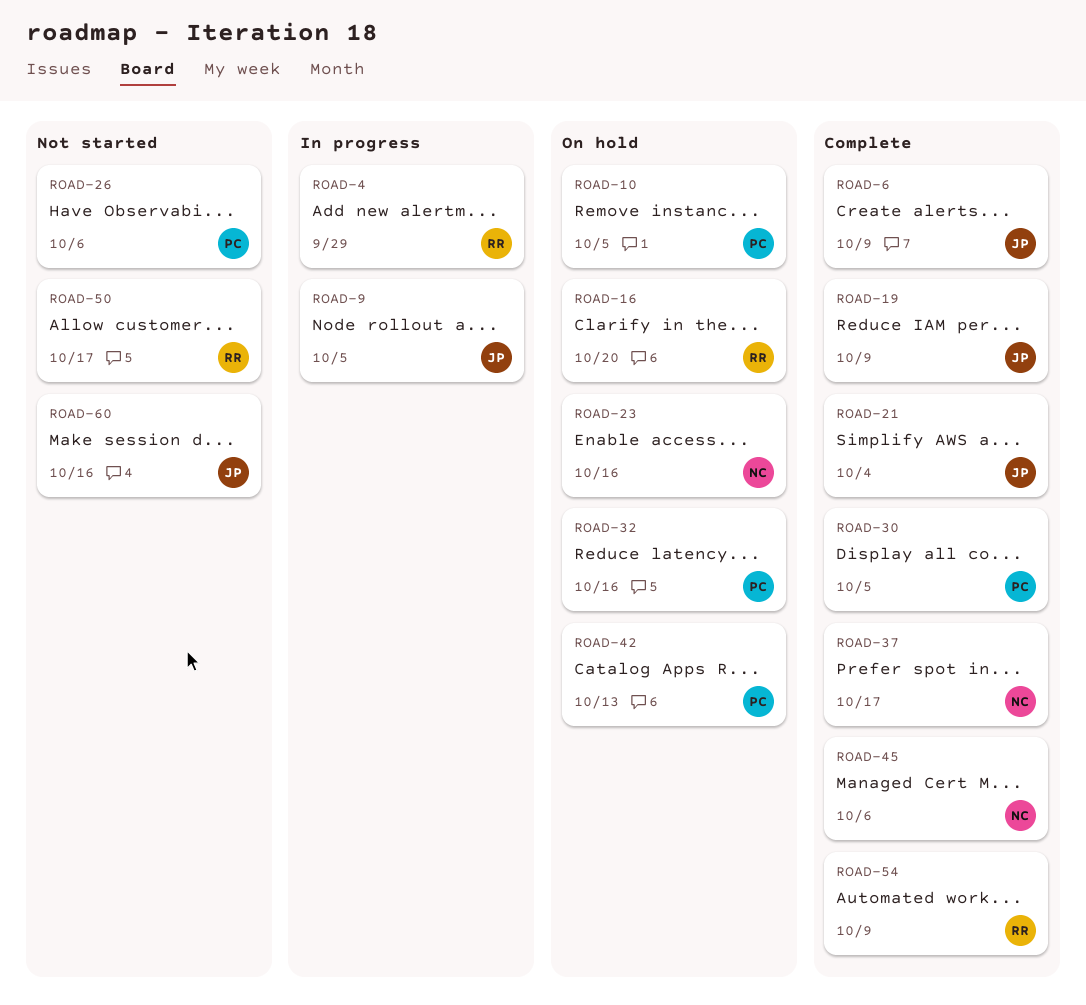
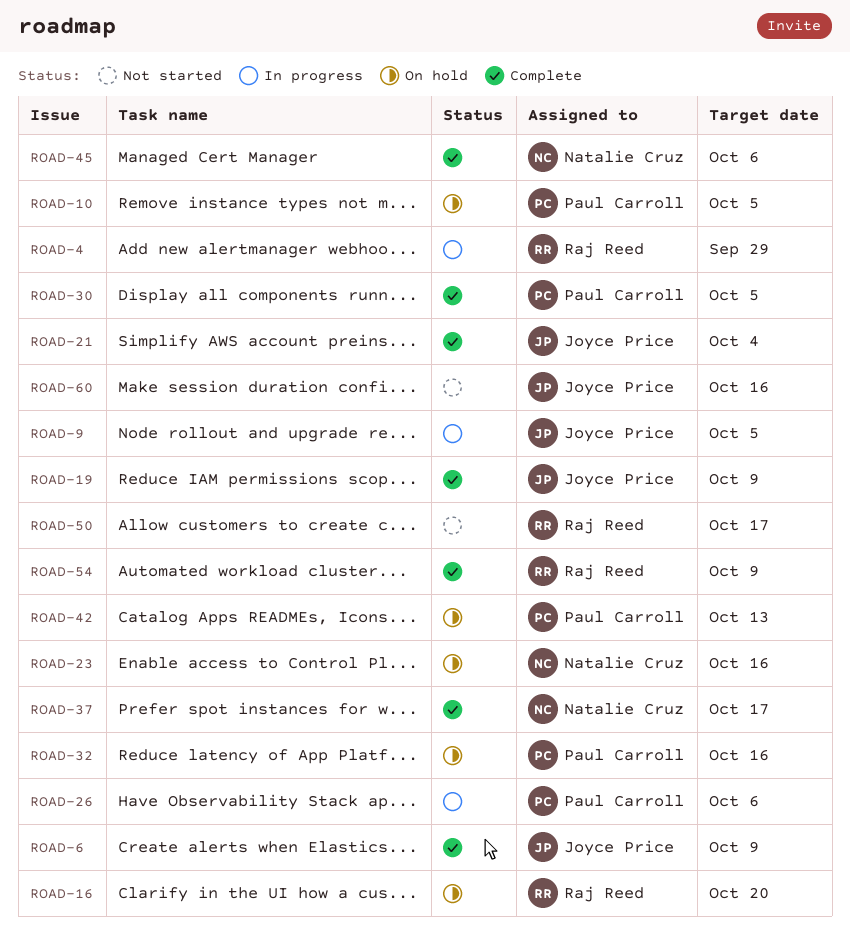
ROAD-26, status: Not started -> In progress

